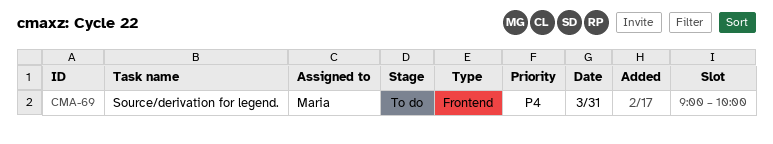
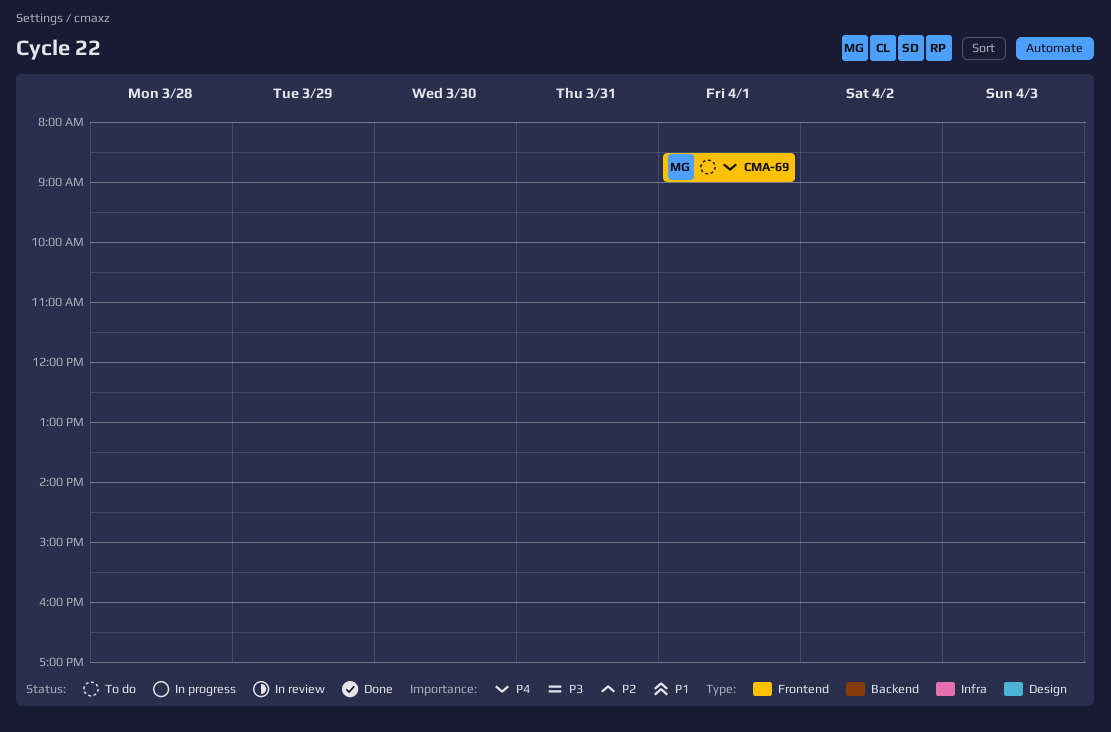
CMA-69, day: Mar 31 -> Apr 1
CMA-69, begins: 09:00 -> 08:30
CMA-69, ends: 10:00 -> 09:00

